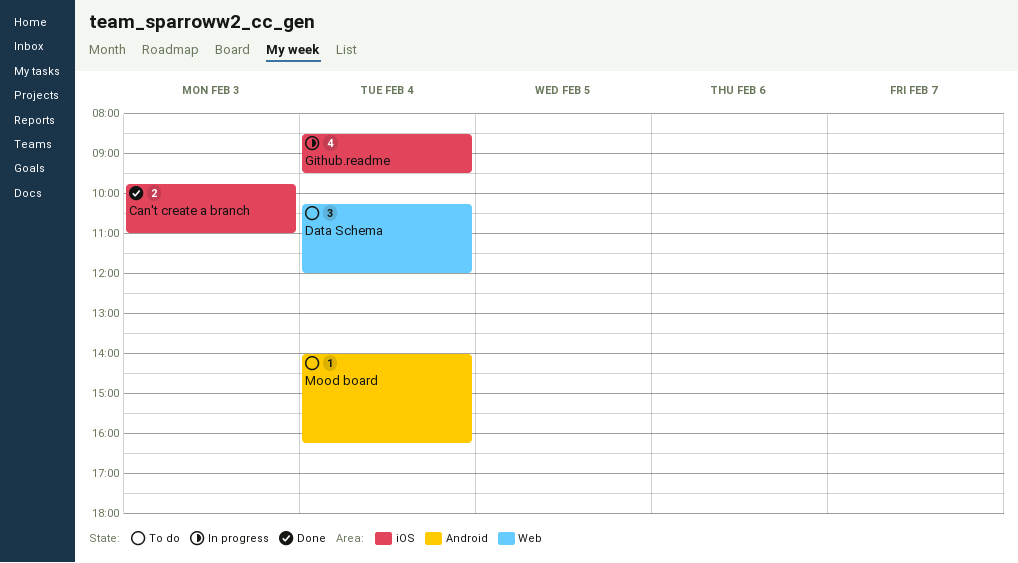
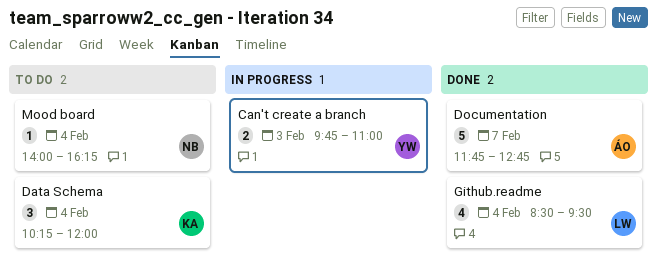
Can't create a branch, status: Done -> In progress
Documentation: none -> present
Github.readme, status: In progress -> Done

